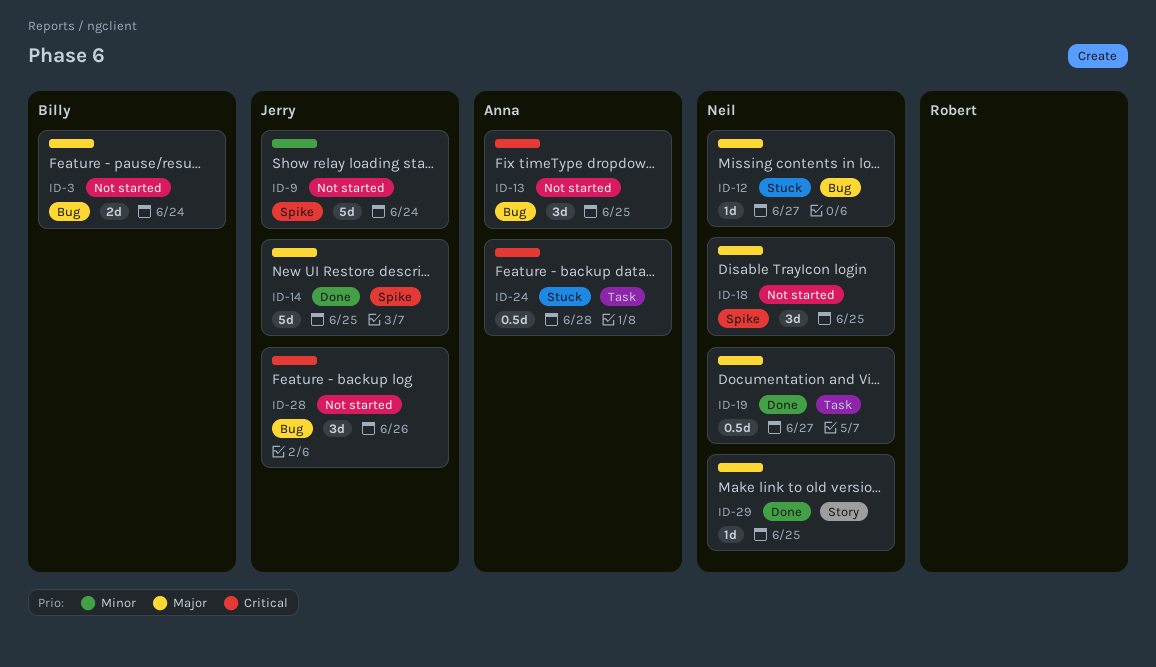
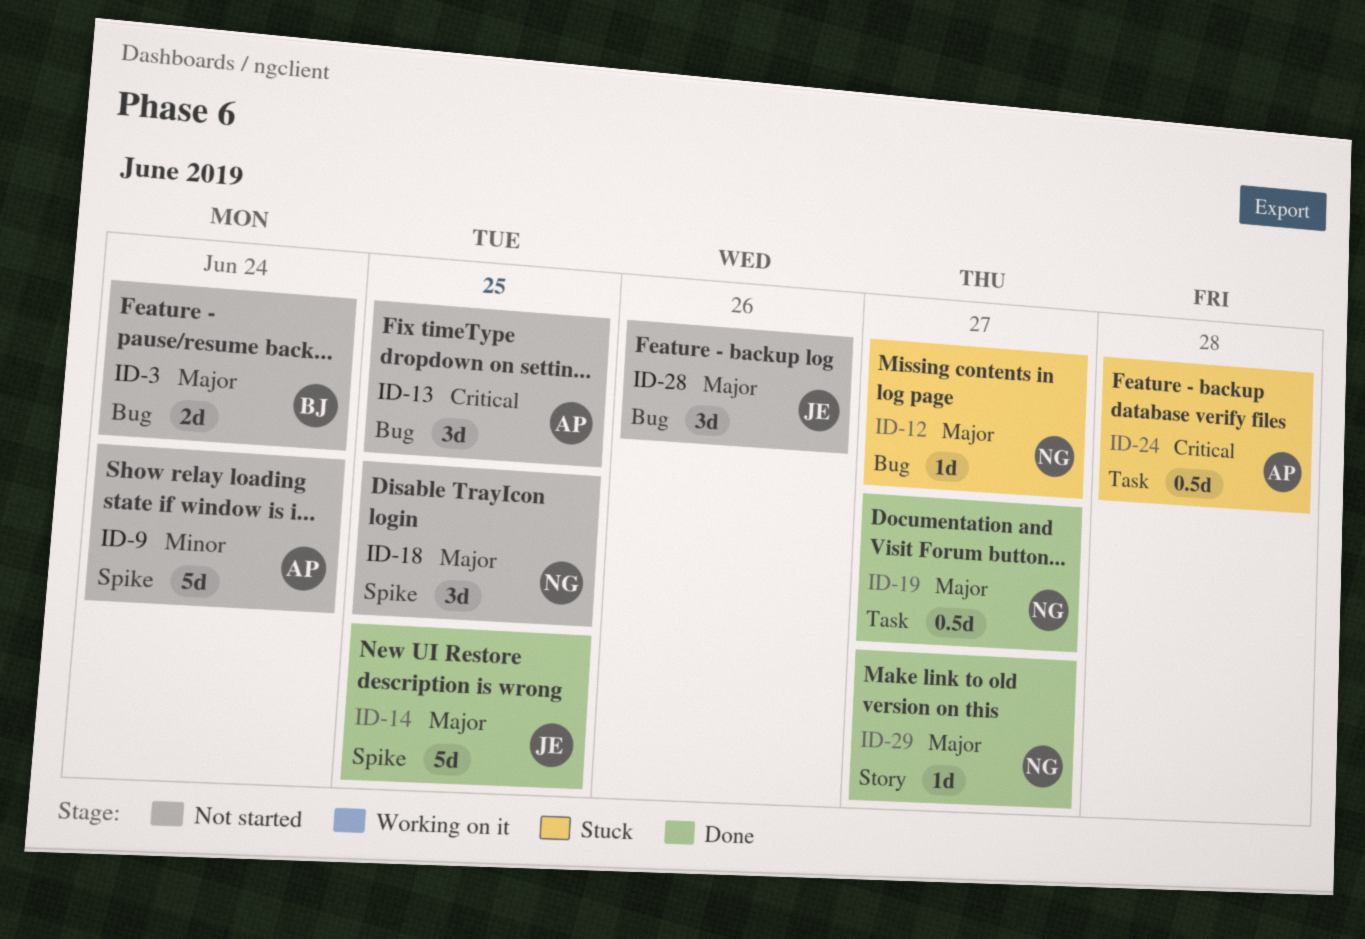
ID-9, owner: Jerry -> Anna
ID-28, priority: Critical -> Major
ID-29, due: Jun 25 -> Jun 27

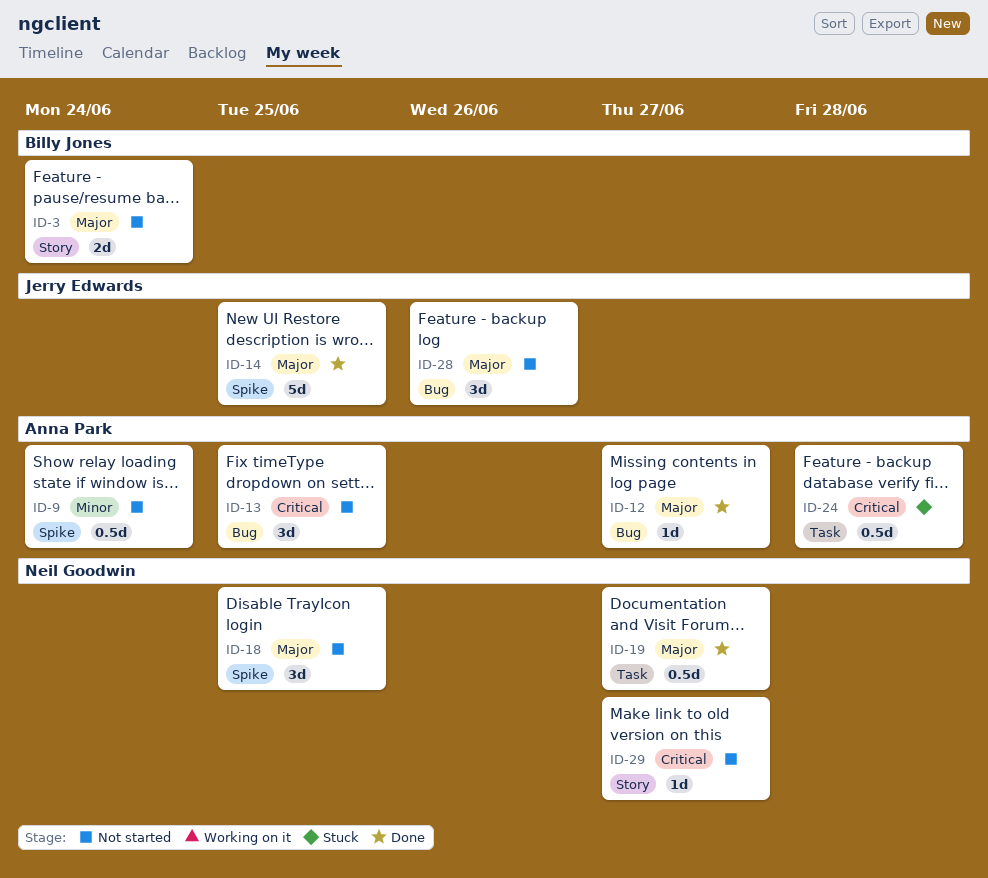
ID-3, label: Bug -> Story
ID-9, estimate: 5d -> 0.5d
ID-12, status: Stuck -> Done
ID-12, owner: Neil Goodwin -> Anna Park
ID-29, status: Done -> Not started
ID-29, priority: Major -> Critical

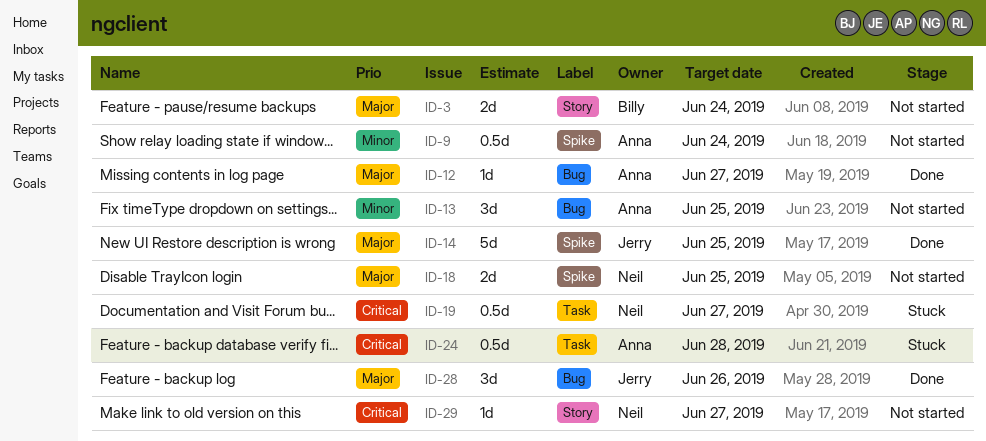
ID-13, priority: Critical -> Minor
ID-18, estimate: 3d -> 2d
ID-19, status: Done -> Stuck
ID-19, priority: Major -> Critical
ID-28, status: Not started -> Done

